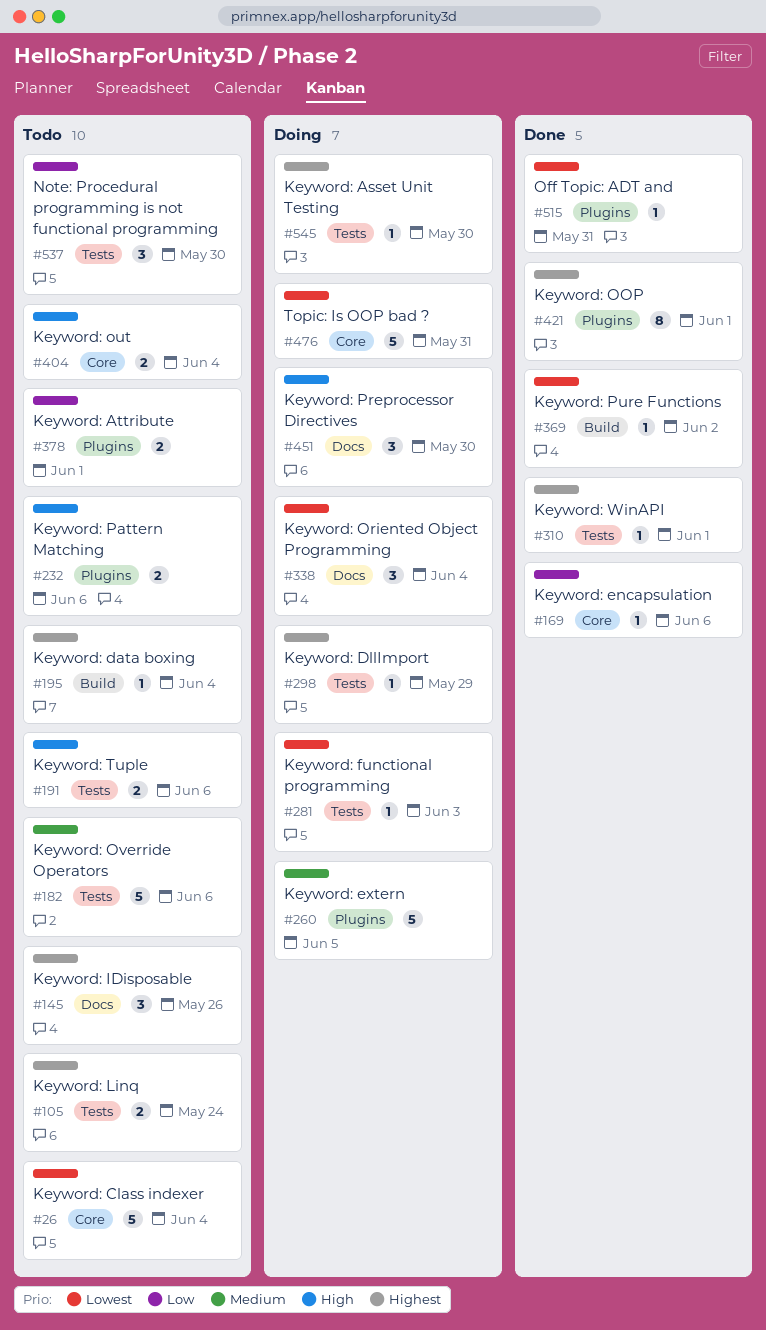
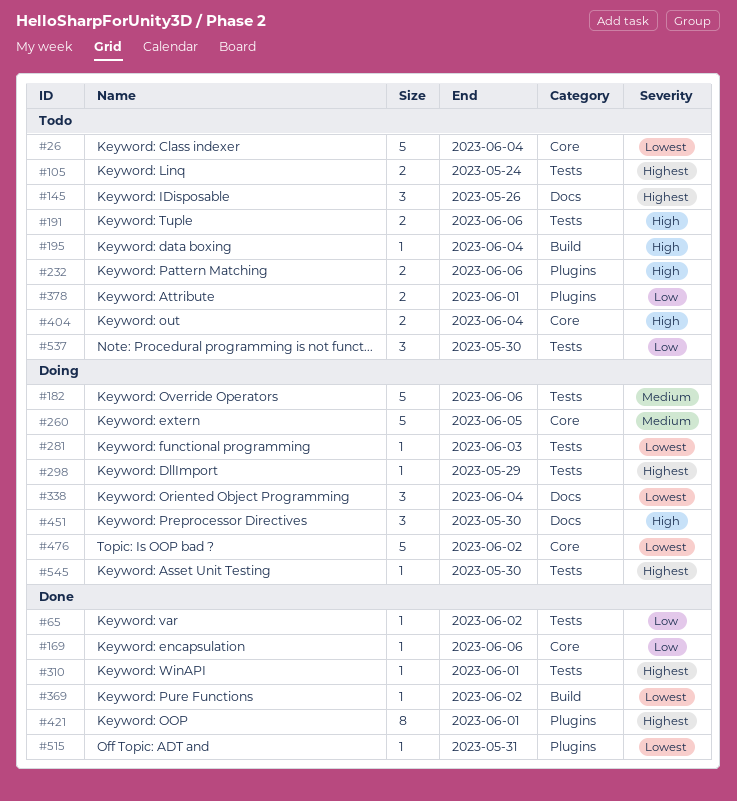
#65: none -> present
#182, status: Todo -> Doing
#195, priority: Highest -> High
#260, label: Plugins -> Core
#476, due: May 31 -> Jun 2

